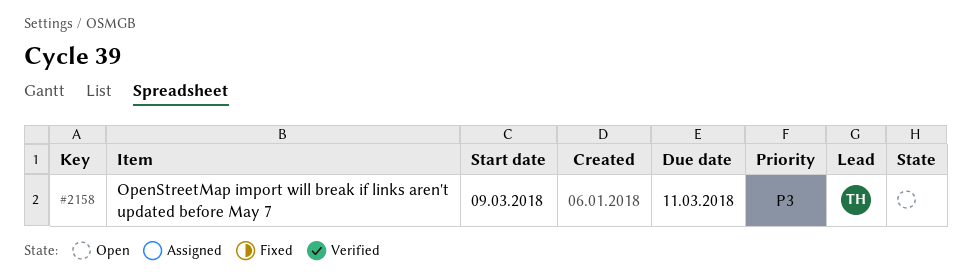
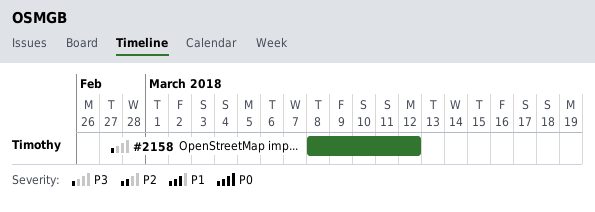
#2158, start: Mar 9 -> Mar 8
#2158, due: Mar 11 -> Mar 12

